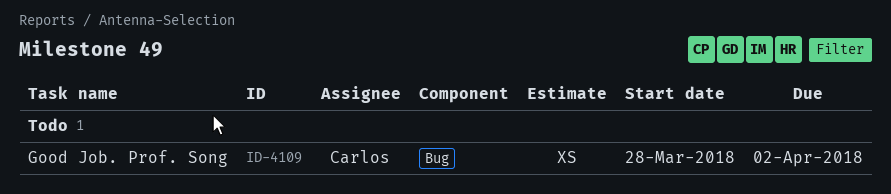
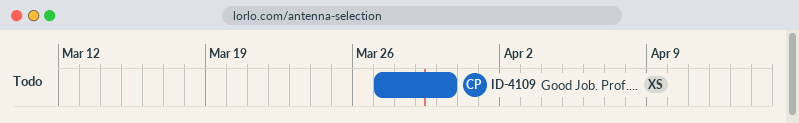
ID-4109, start: Mar 28 -> Mar 27
ID-4109, due: Apr 2 -> Mar 30

